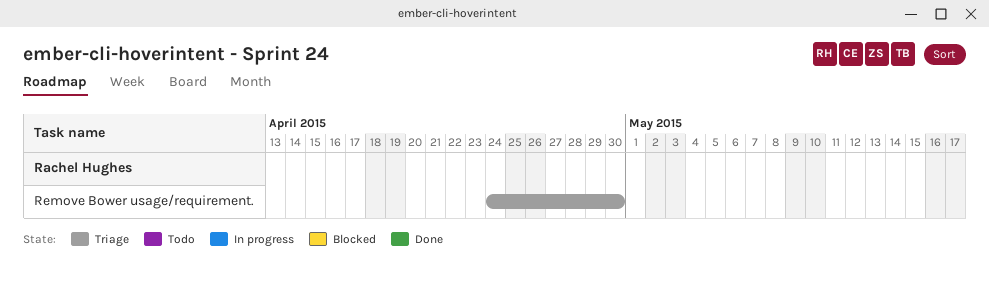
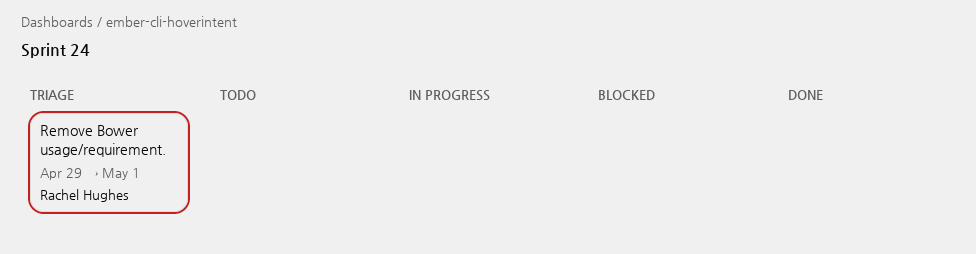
Remove Bower usage/requirement., start: Apr 24 -> Apr 29
Remove Bower usage/requirement., due: Apr 30 -> May 1

